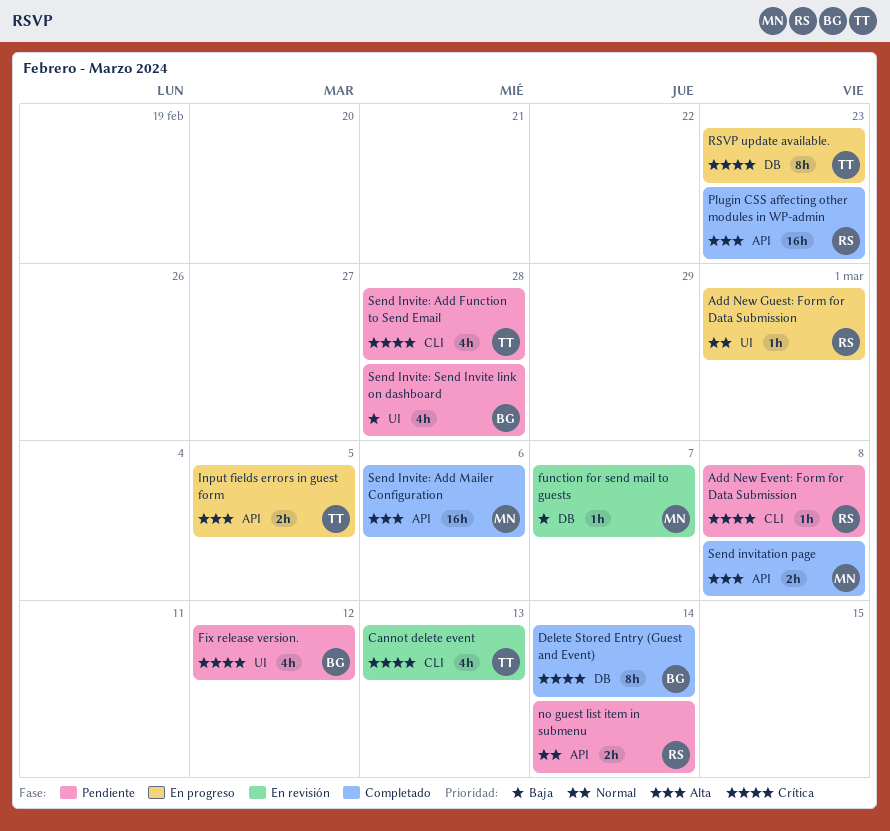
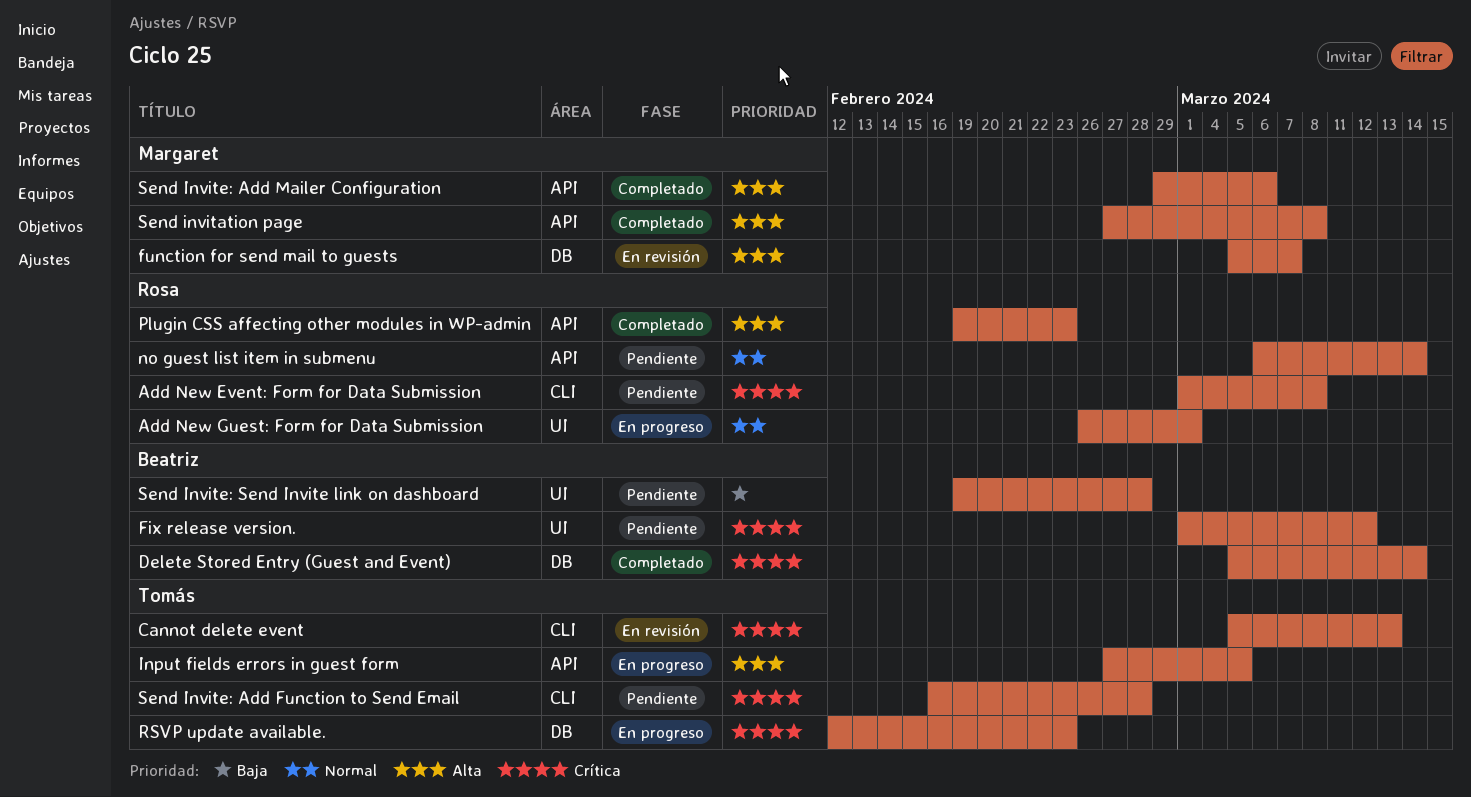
function for send mail to guests, priority: Baja -> Alta

